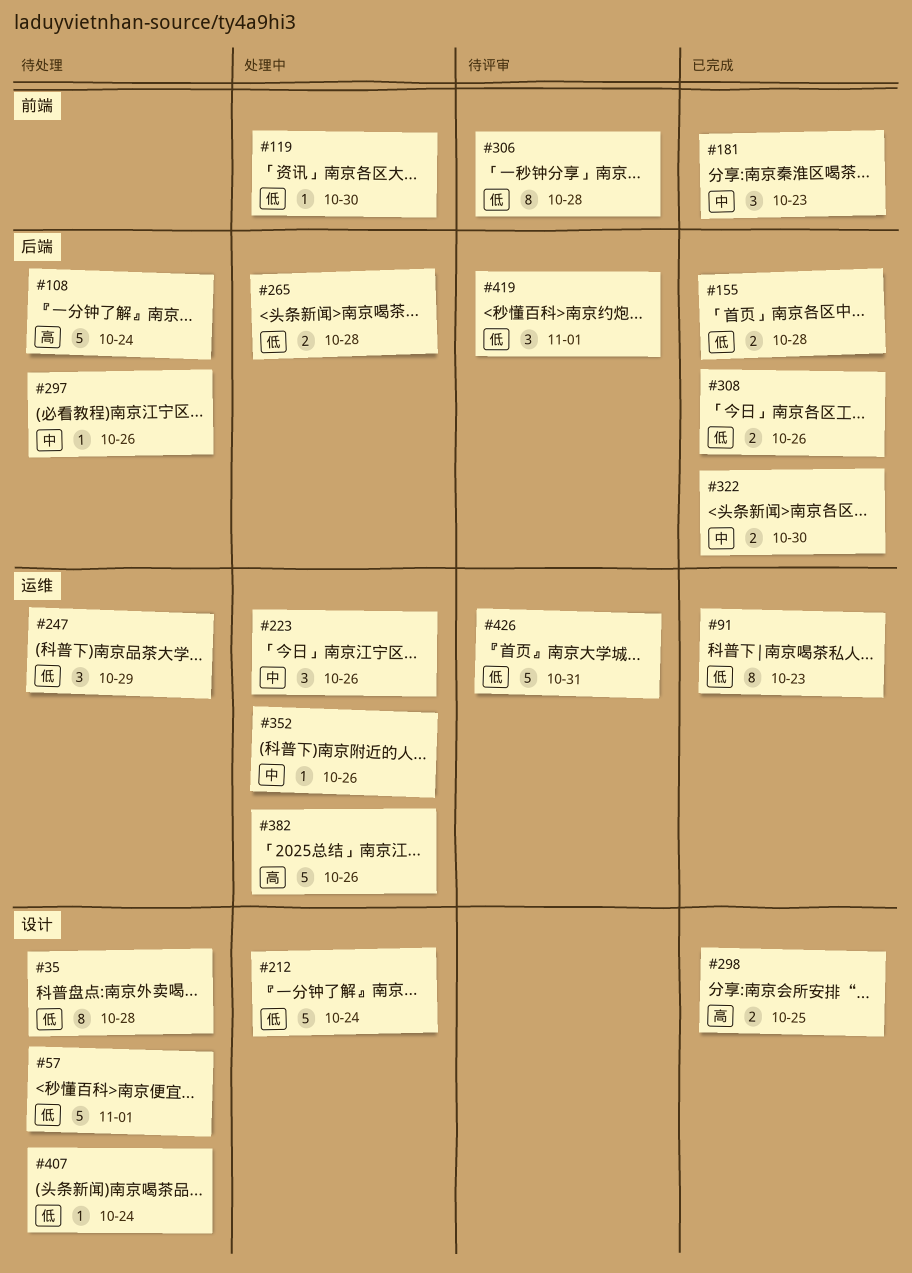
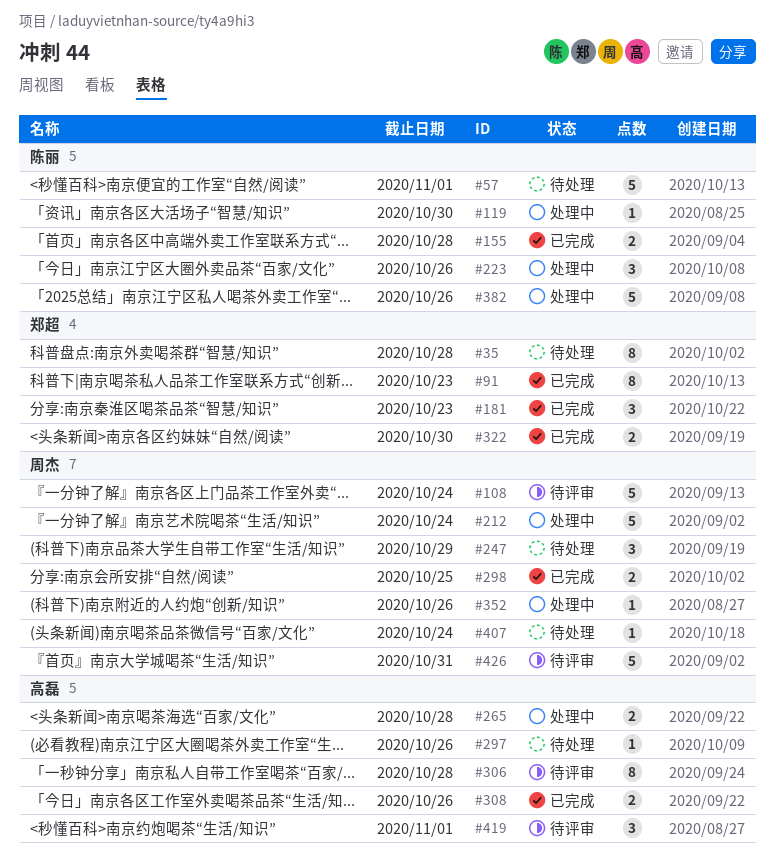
#108, status: 待处理 -> 待评审

